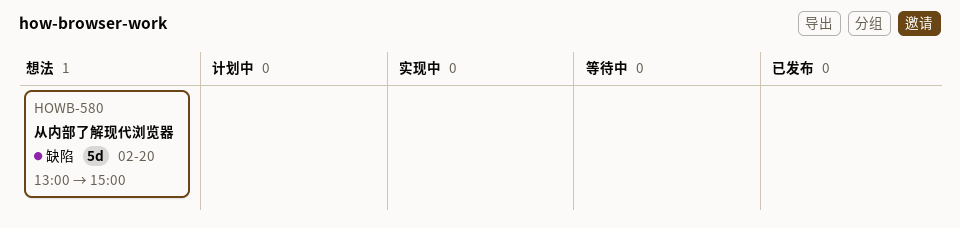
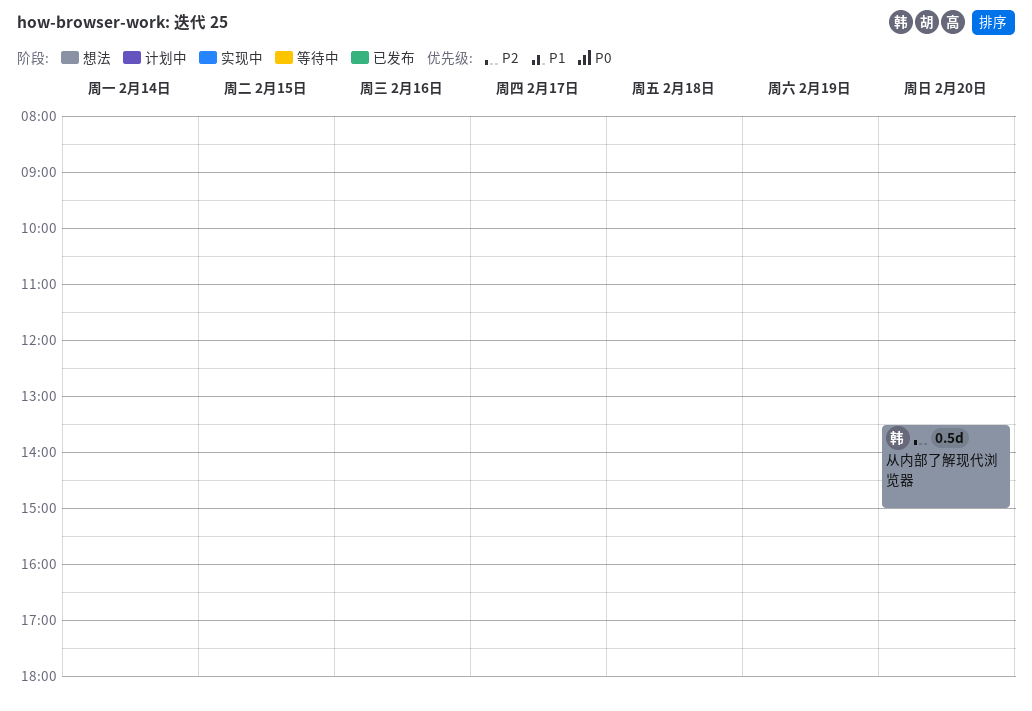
从内部了解现代浏览器, estimate: 5d -> 0.5d
从内部了解现代浏览器, begins: 13:00 -> 13:30

